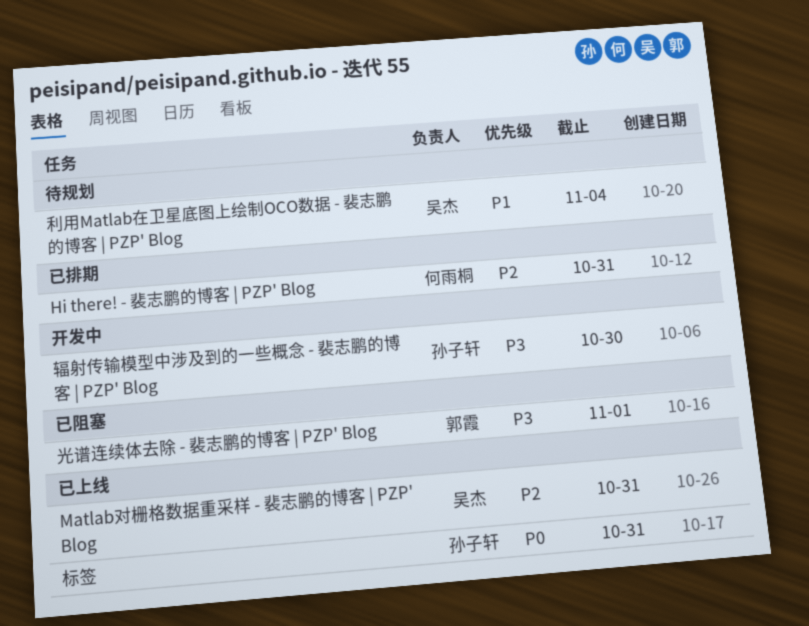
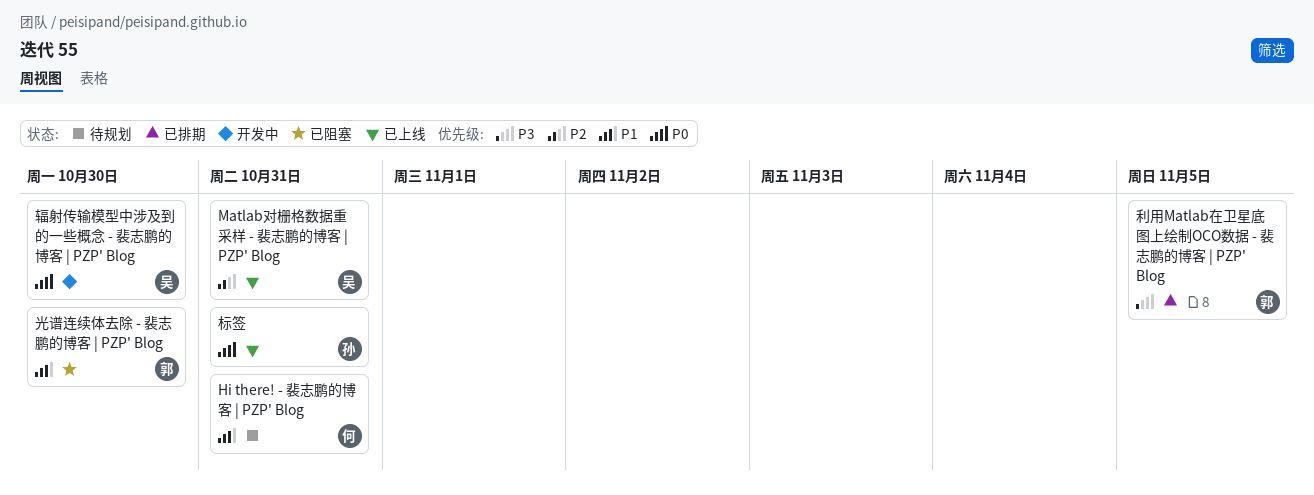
Hi there! - 裴志鹏的博客 | PZP' Blog, status: 已排期 -> 待规划
Hi there! - 裴志鹏的博客 | PZP' Blog, priority: P2 -> P1
光谱连续体去除 - 裴志鹏的博客 | PZP' Blog, priority: P3 -> P1
光谱连续体去除 - 裴志鹏的博客 | PZP' Blog, due: Nov 1 -> Oct 30
利用Matlab在卫星底图上绘制OCO数据 - 裴志鹏的博客 | PZP' Blog, status: 待规划 -> 已排期
利用Matlab在卫星底图上绘制OCO数据 - 裴志鹏的博客 | PZP' Blog, owner: 吴杰 -> 郭霞
利用Matlab在卫星底图上绘制OCO数据 - 裴志鹏的博客 | PZP' Blog, priority: P1 -> P3
利用Matlab在卫星底图上绘制OCO数据 - 裴志鹏的博客 | PZP' Blog, due: Nov 4 -> Nov 5
辐射传输模型中涉及到的一些概念 - 裴志鹏的博客 | PZP' Blog, owner: 孙子轩 -> 吴杰
辐射传输模型中涉及到的一些概念 - 裴志鹏的博客 | PZP' Blog, priority: P3 -> P0

